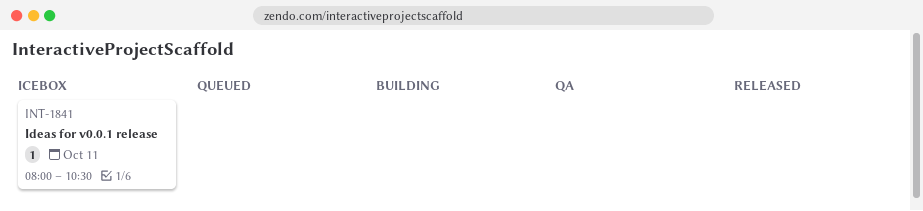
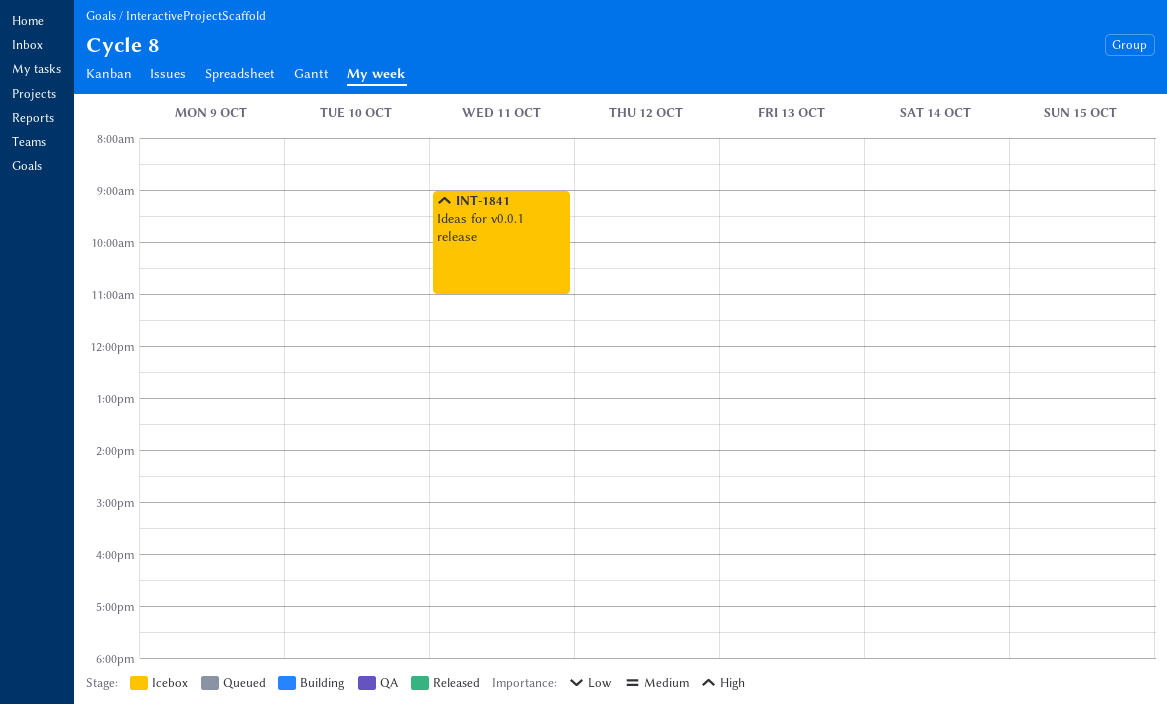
INT-1841, begins: 08:00 -> 09:00
INT-1841, ends: 10:30 -> 11:00

